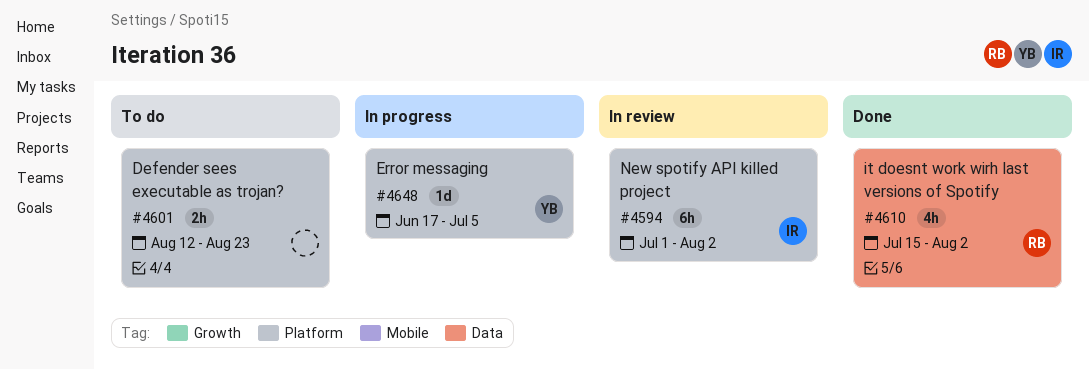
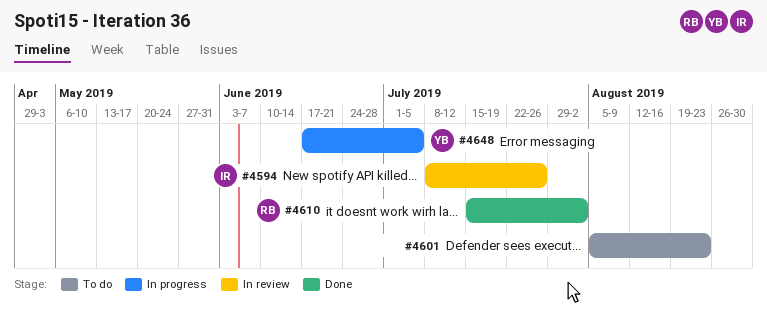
#4594, start: Jul 1 -> Jul 8
#4594, due: Aug 2 -> Jul 26
#4601, start: Aug 12 -> Aug 5

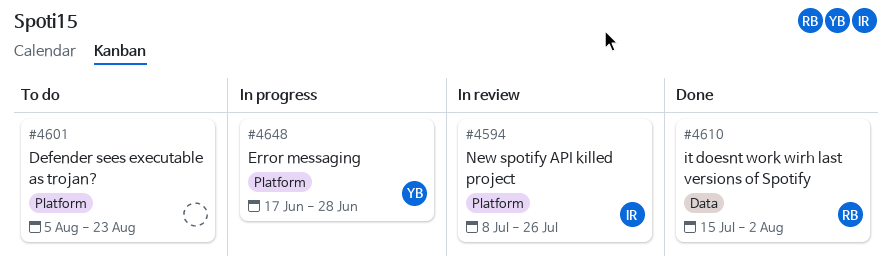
#4648, due: Jul 5 -> Jun 28

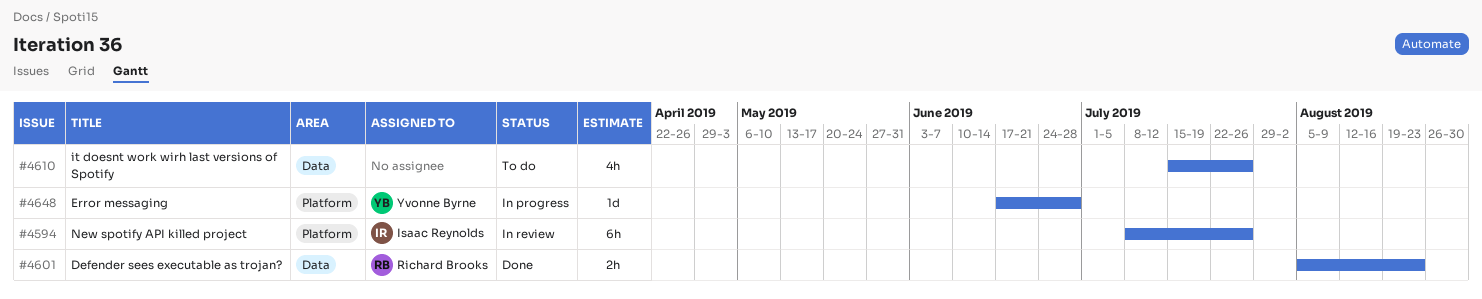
#4601, status: To do -> Done
#4601, owner: none -> Richard Brooks
#4601, label: Platform -> Data
#4610, status: Done -> To do
#4610, owner: Richard Brooks -> none
#4610, due: Aug 2 -> Jul 26

